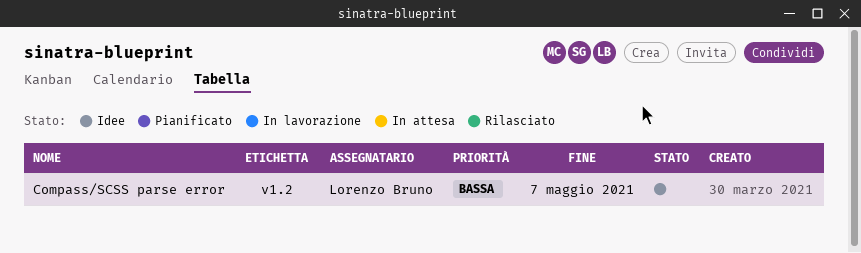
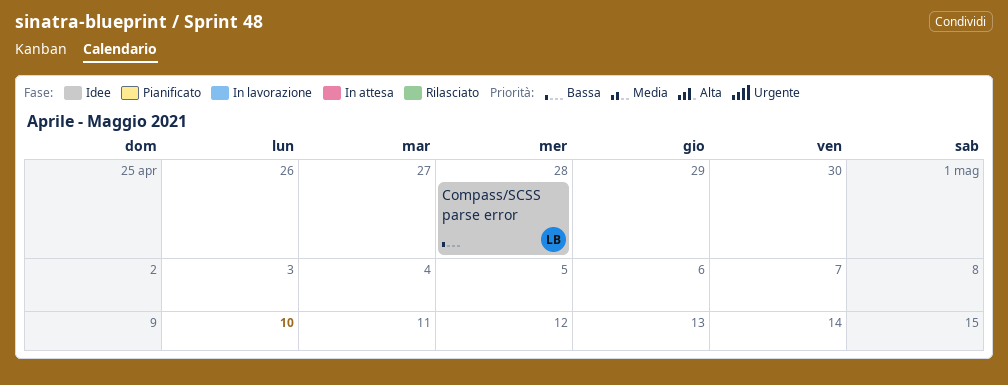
Compass/SCSS parse error, due: May 7 -> Apr 28

